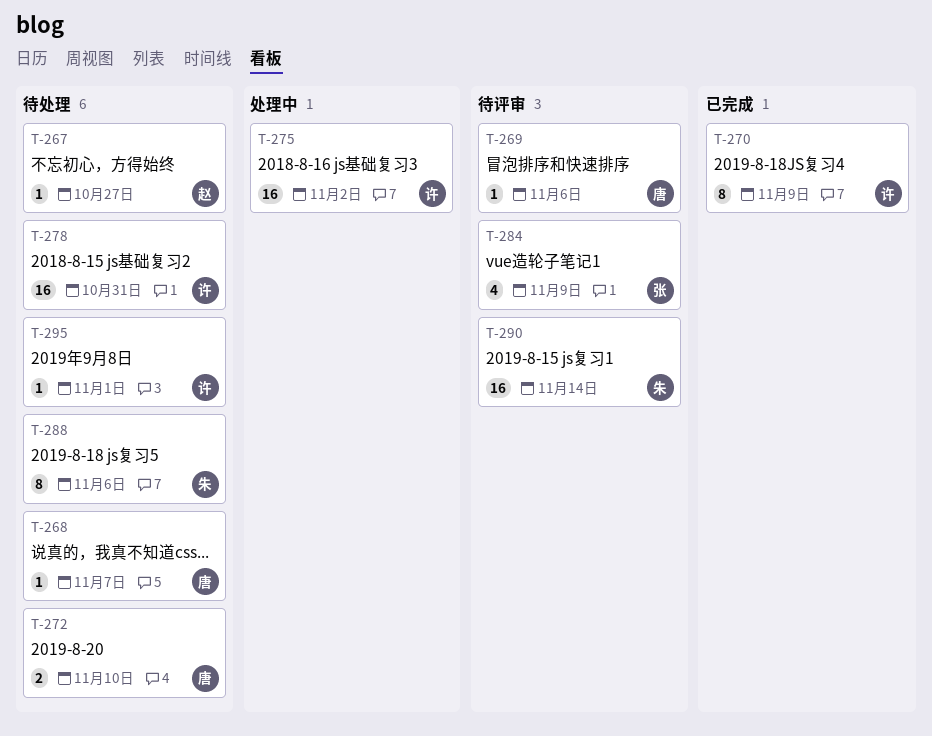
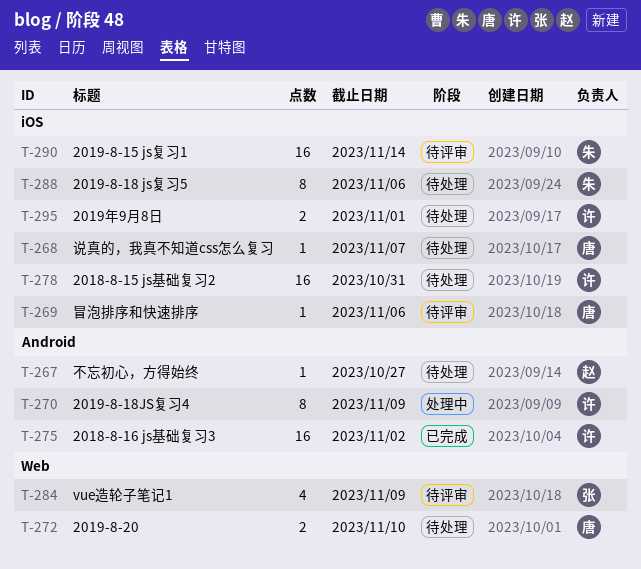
T-270, status: 已完成 -> 处理中
T-275, status: 处理中 -> 已完成
T-295, estimate: 1 -> 2

